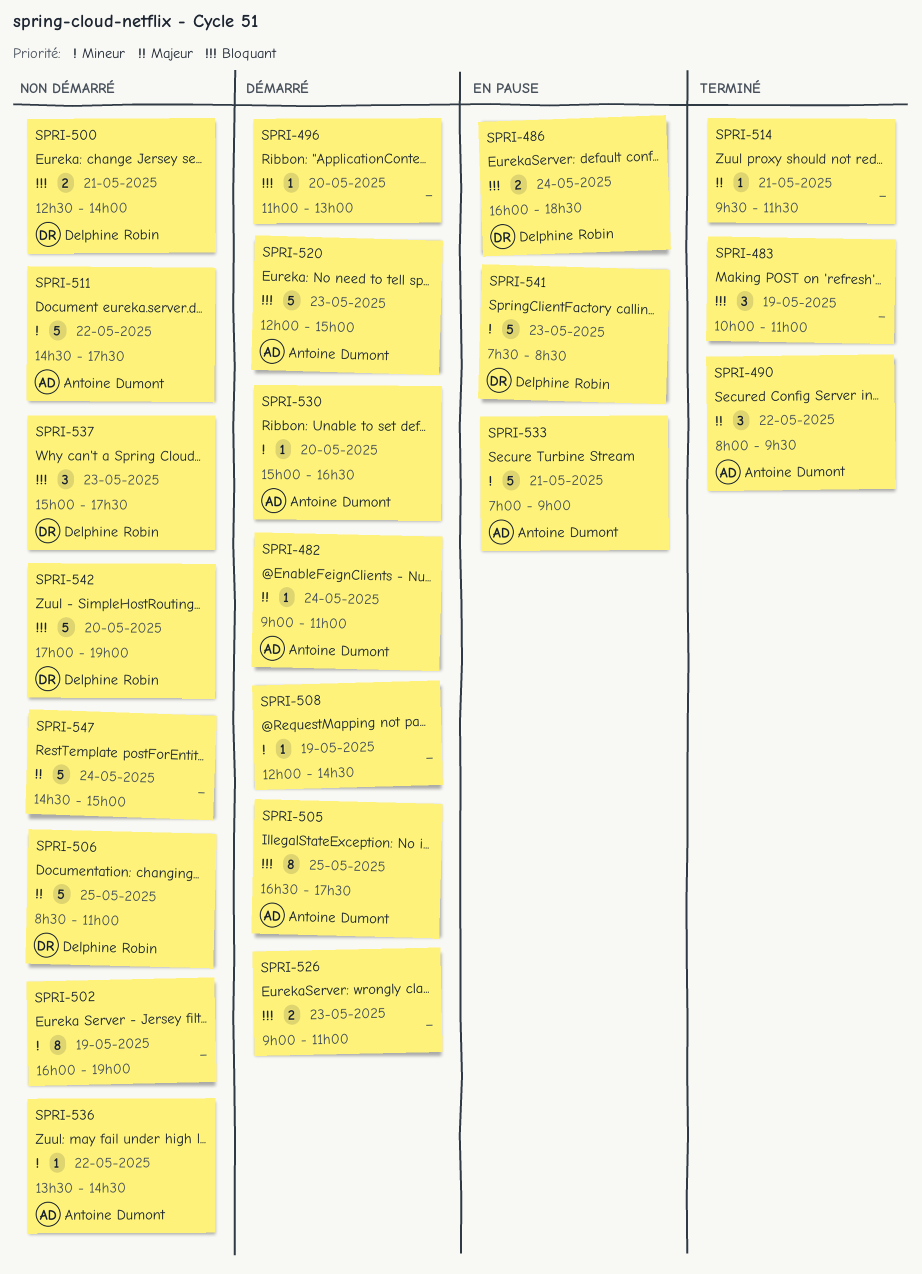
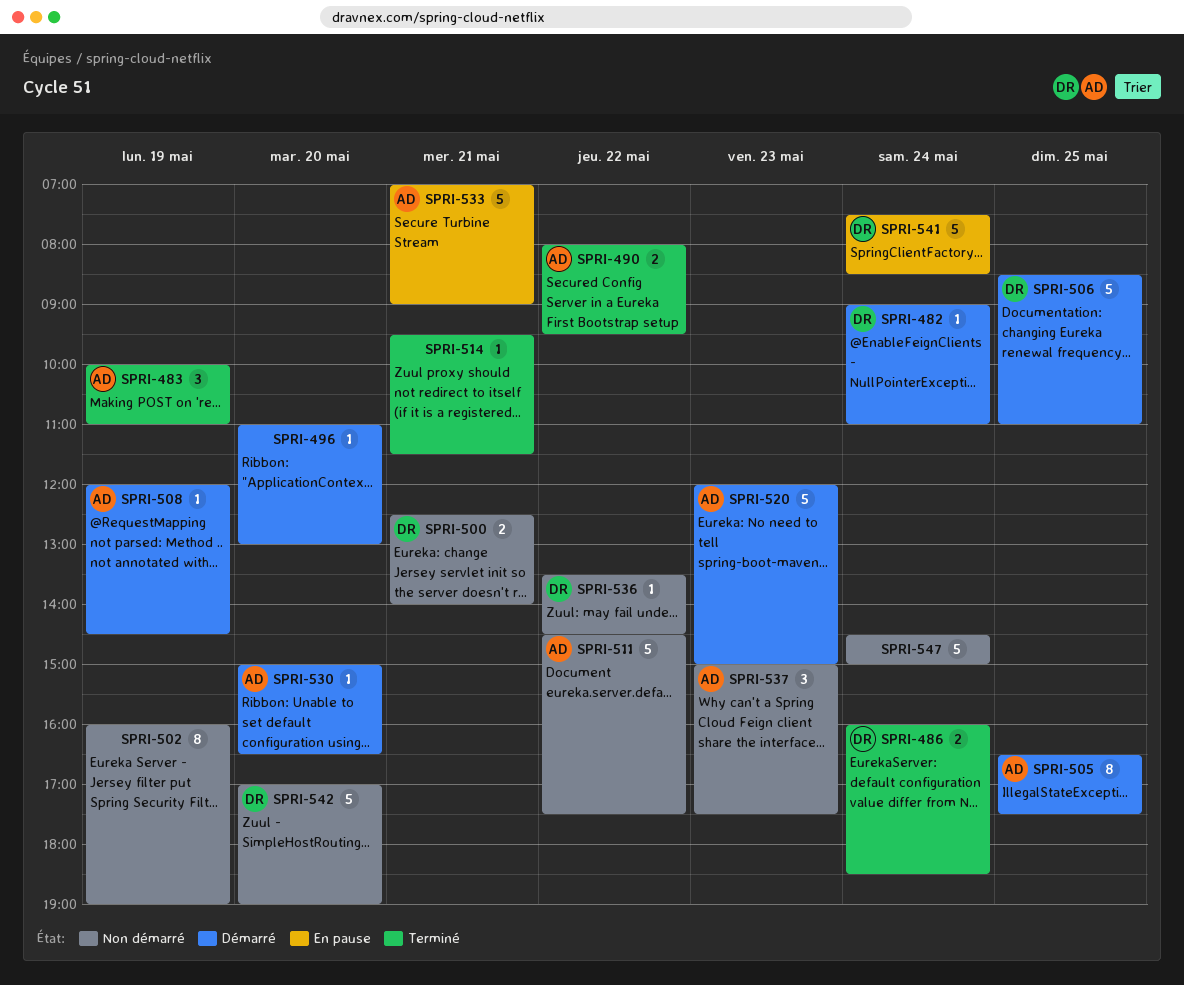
SPRI-482, owner: Antoine Dumont -> Delphine Robin
SPRI-483, owner: none -> Antoine Dumont
SPRI-486, status: En pause -> Terminé
SPRI-490, estimate: 3 -> 2
SPRI-506, status: Non démarré -> Démarré
SPRI-508, owner: none -> Antoine Dumont
SPRI-526: present -> none
SPRI-536, owner: Antoine Dumont -> Delphine Robin
SPRI-537, owner: Delphine Robin -> Antoine Dumont
SPRI-541, day: May 23 -> May 24

